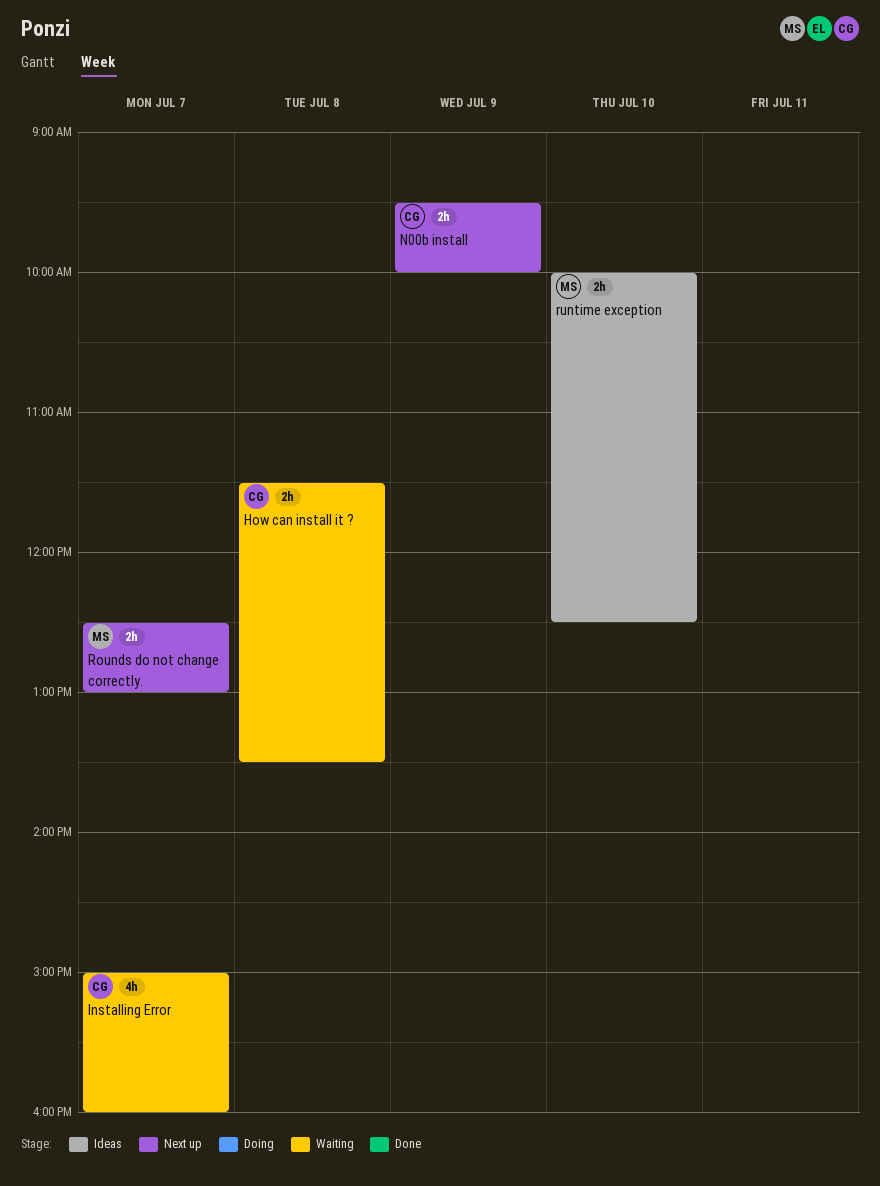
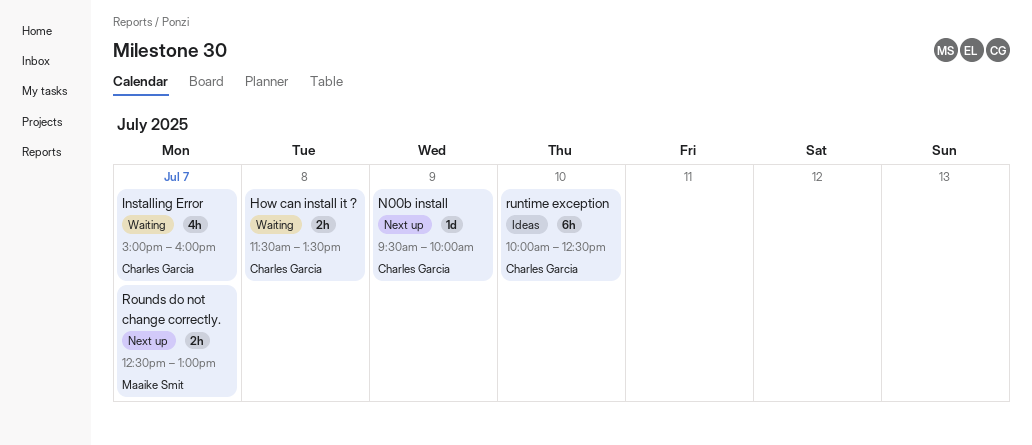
N00b install, estimate: 2h -> 1d
runtime exception, owner: Maaike Smit -> Charles Garcia
runtime exception, estimate: 2h -> 6h

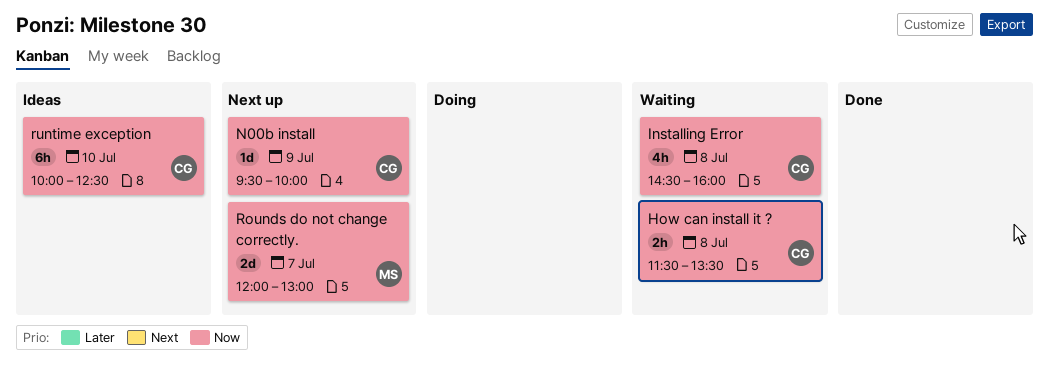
Installing Error, day: Jul 7 -> Jul 8
Installing Error, begins: 15:00 -> 14:30
Rounds do not change correctly., estimate: 2h -> 2d
Rounds do not change correctly., begins: 12:30 -> 12:00

